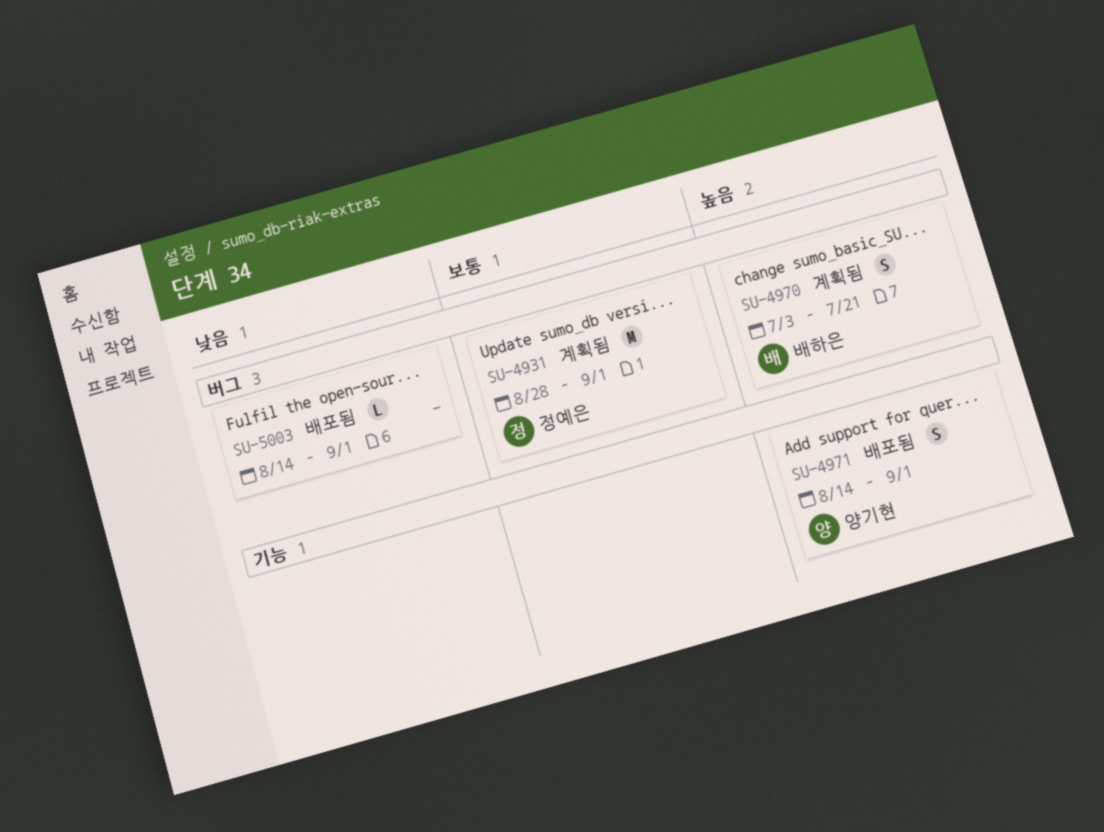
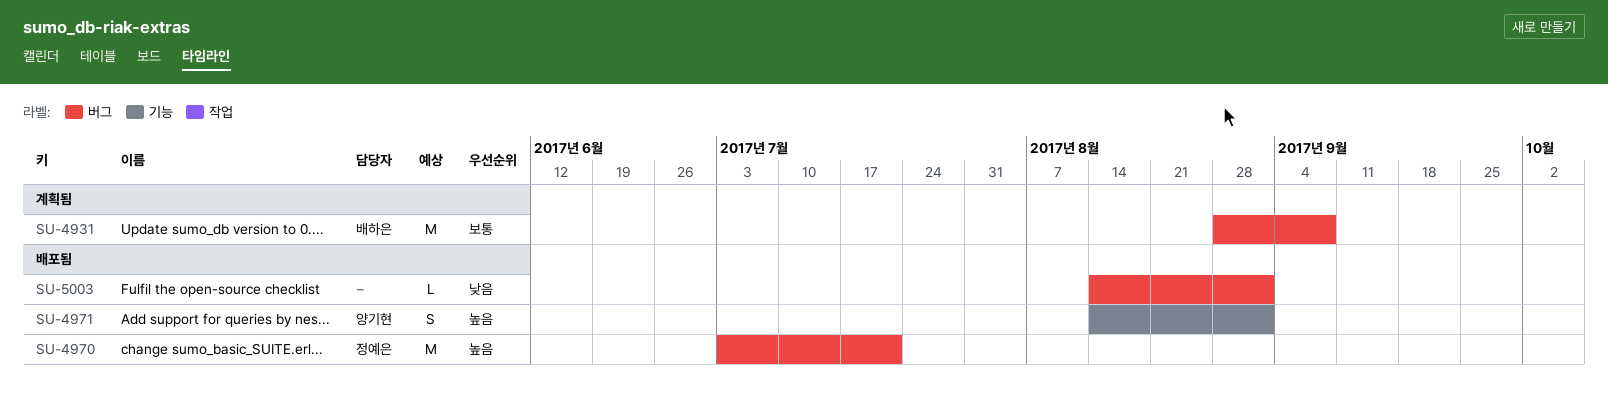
SU-4931, owner: 정예은 -> 배하은
SU-4931, due: Sep 1 -> Sep 8
SU-4970, status: 계획됨 -> 배포됨
SU-4970, owner: 배하은 -> 정예은
SU-4970, estimate: S -> M

